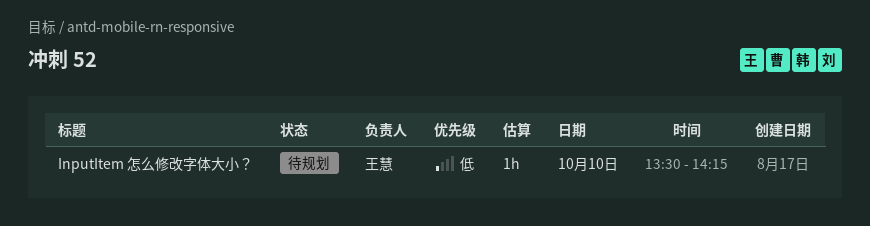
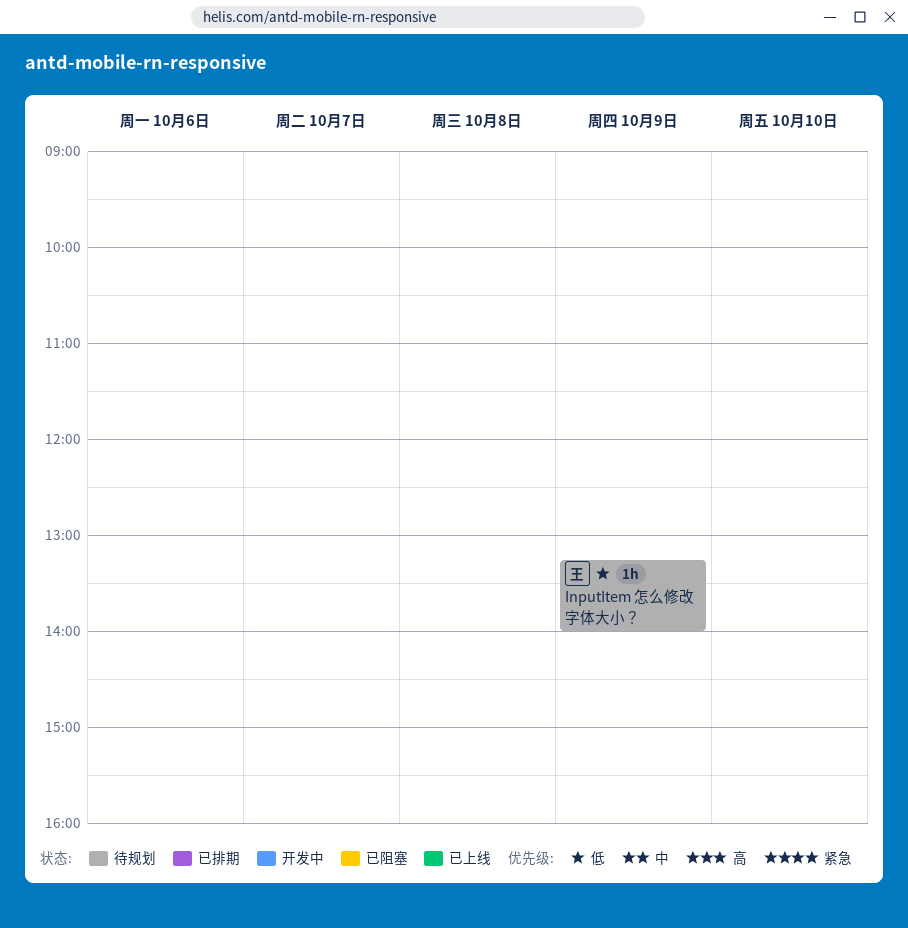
InputItem 怎么修改字体大小？, day: Oct 10 -> Oct 9
InputItem 怎么修改字体大小？, begins: 13:30 -> 13:15
InputItem 怎么修改字体大小？, ends: 14:15 -> 14:00

